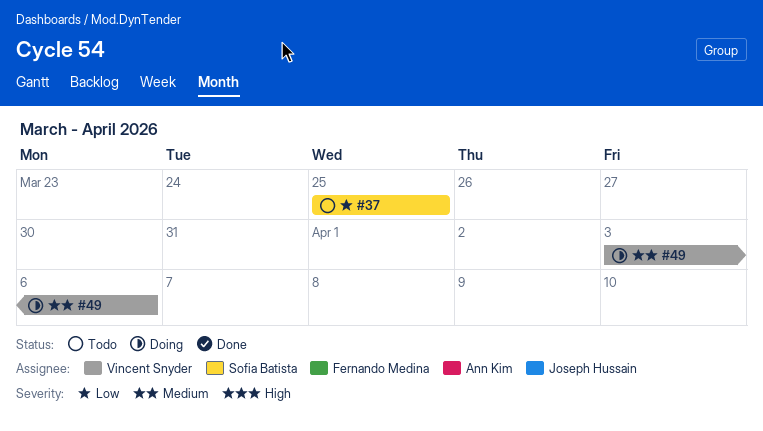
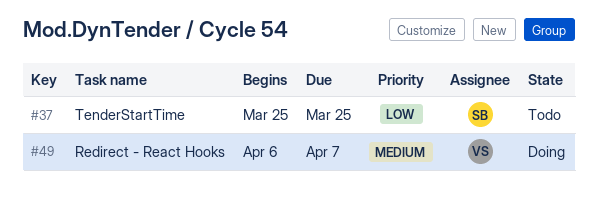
#49, start: Apr 3 -> Apr 6
#49, due: Apr 6 -> Apr 7

